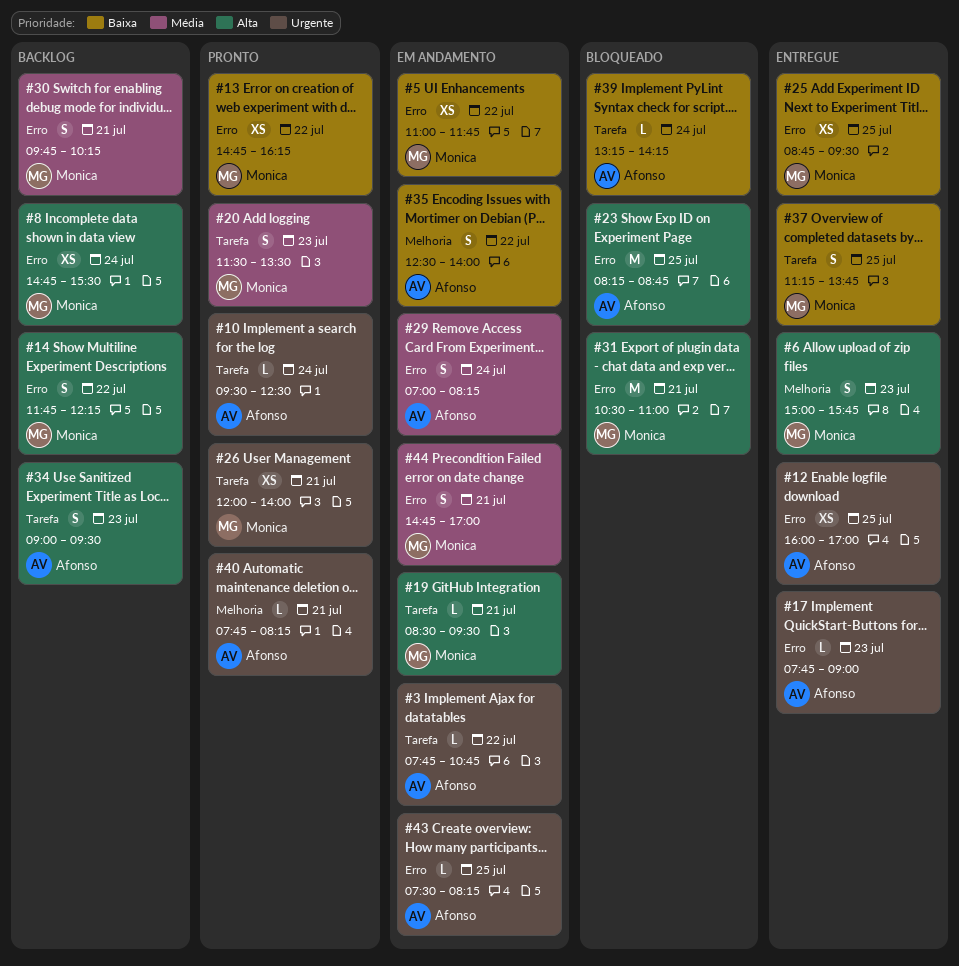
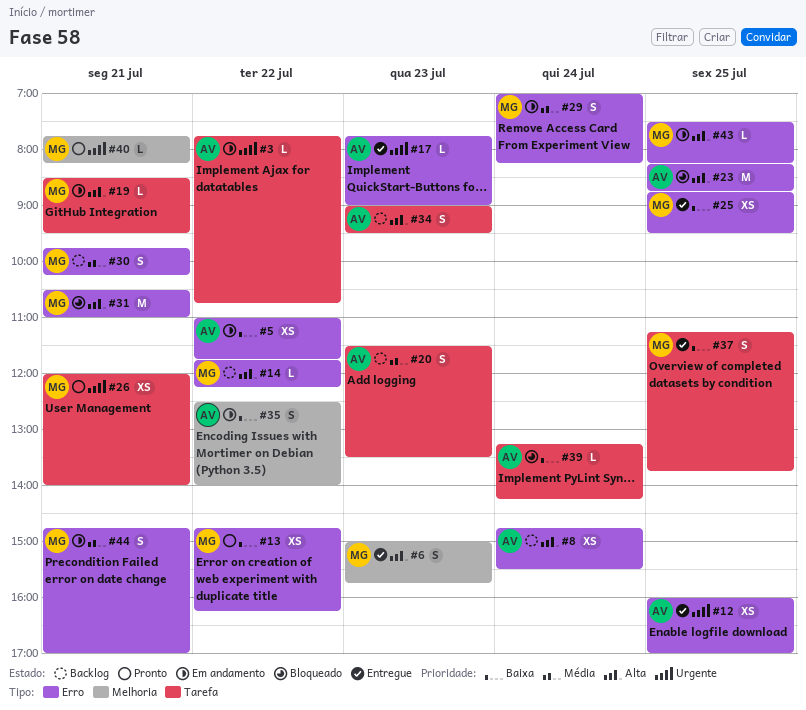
#5, owner: Monica -> Afonso
#8, owner: Monica -> Afonso
#10: present -> none
#14, estimate: S -> L
#20, status: Pronto -> Backlog
#20, owner: Monica -> Afonso
#29, owner: Afonso -> Monica
#40, owner: Afonso -> Monica
#43, owner: Afonso -> Monica
#43, priority: Urgente -> Alta

